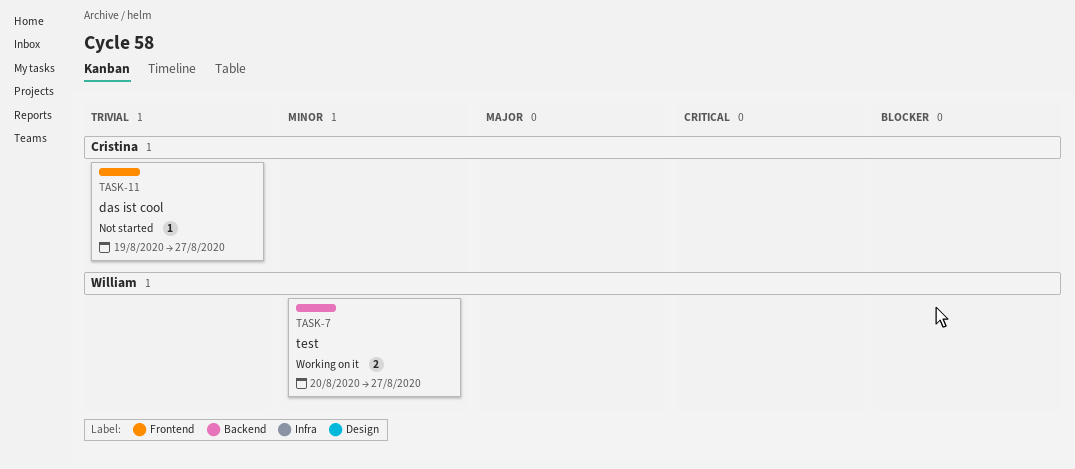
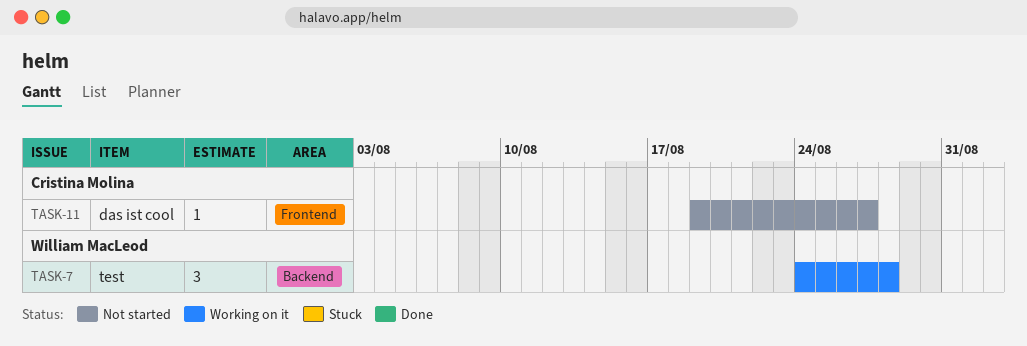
TASK-7, estimate: 2 -> 3
TASK-7, start: Aug 20 -> Aug 24
TASK-7, due: Aug 27 -> Aug 28

